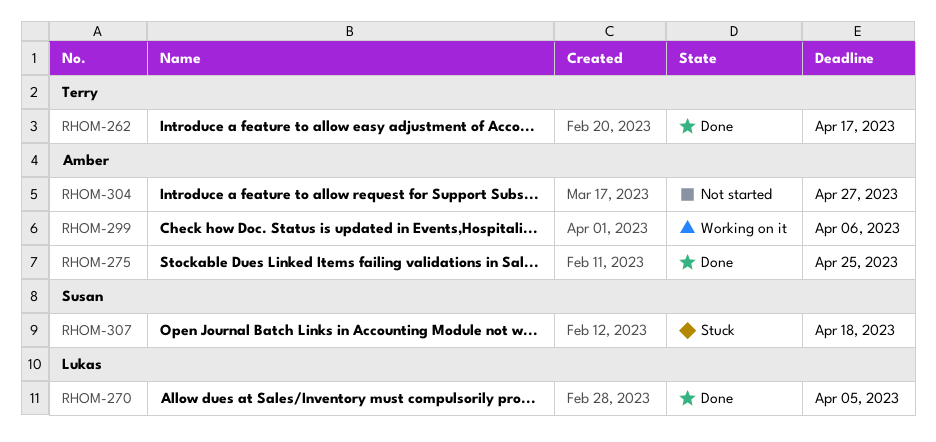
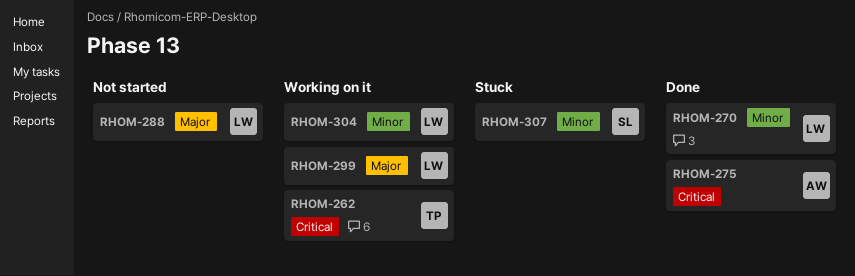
RHOM-262, status: Done -> Working on it
RHOM-288: none -> present
RHOM-299, owner: Amber -> Lukas
RHOM-304, status: Not started -> Working on it
RHOM-304, owner: Amber -> Lukas

